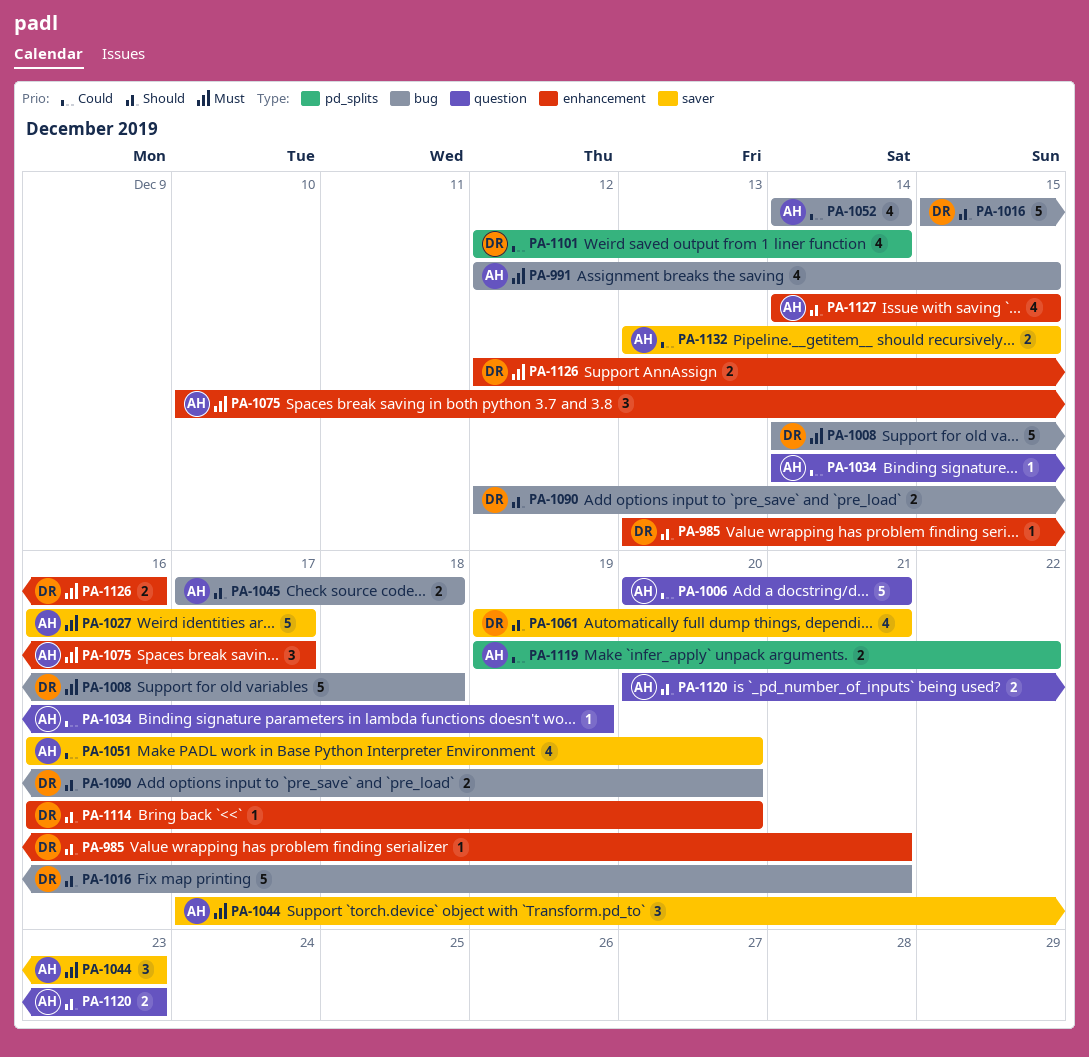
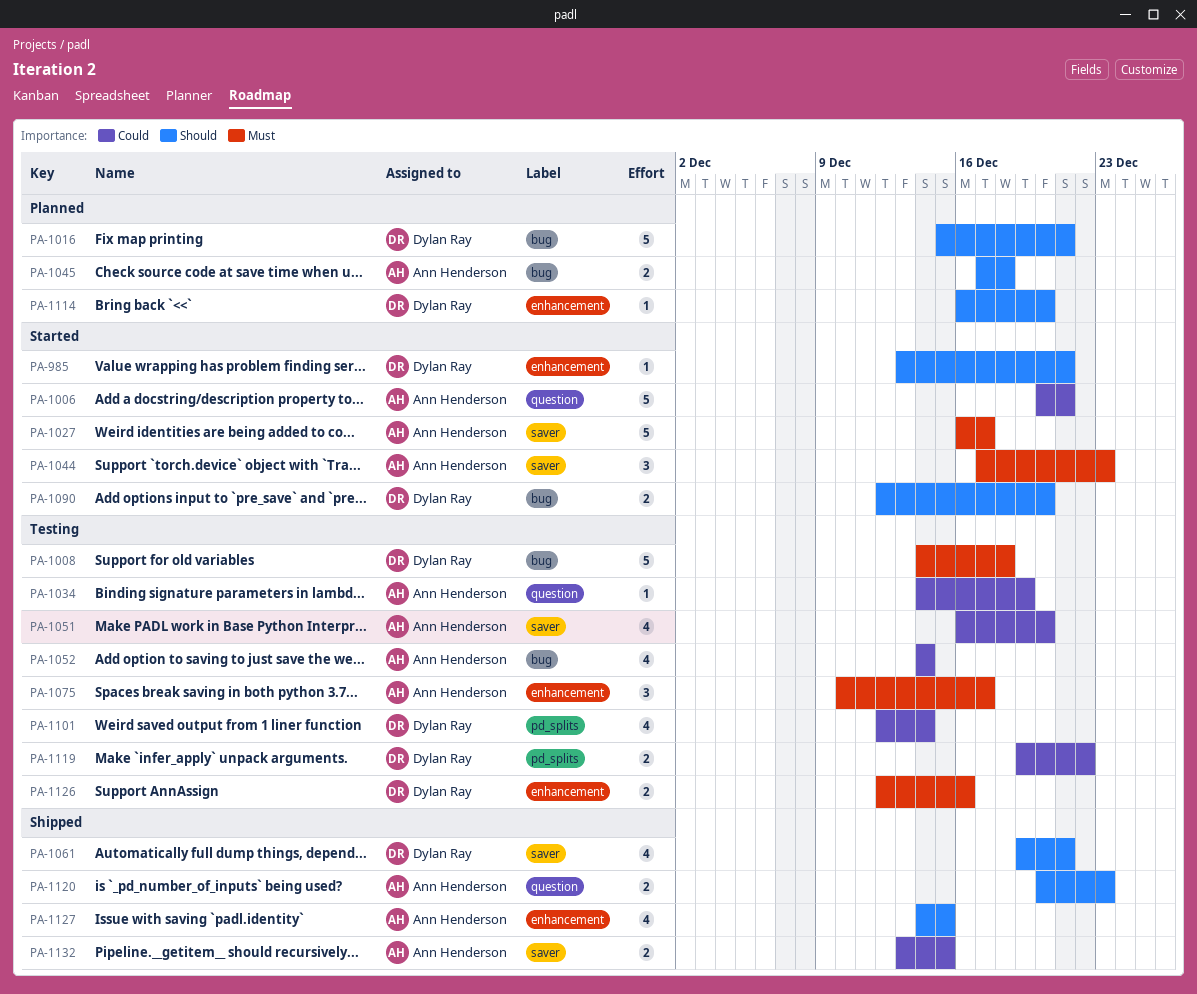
PA-991: present -> none
PA-1119, owner: Ann Henderson -> Dylan Ray

